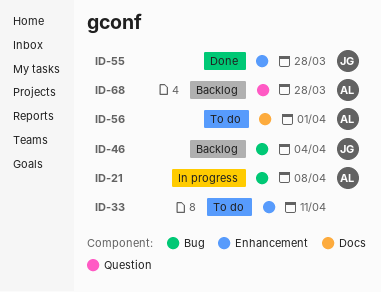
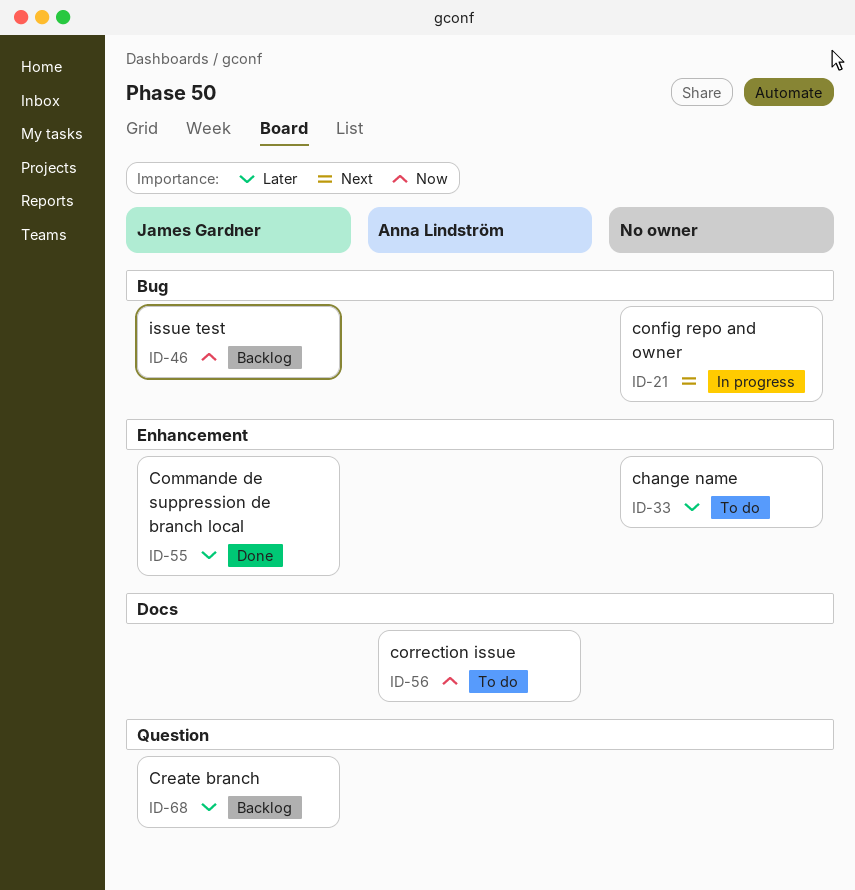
ID-21, owner: Anna Lindström -> none
ID-68, owner: Anna Lindström -> James Gardner

